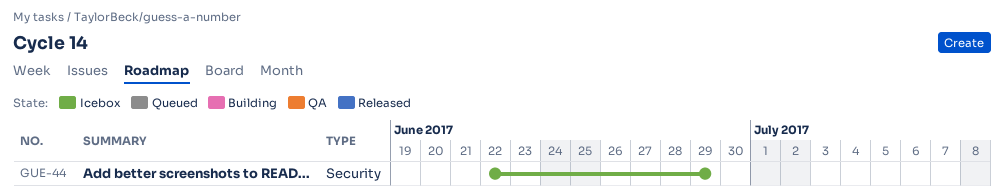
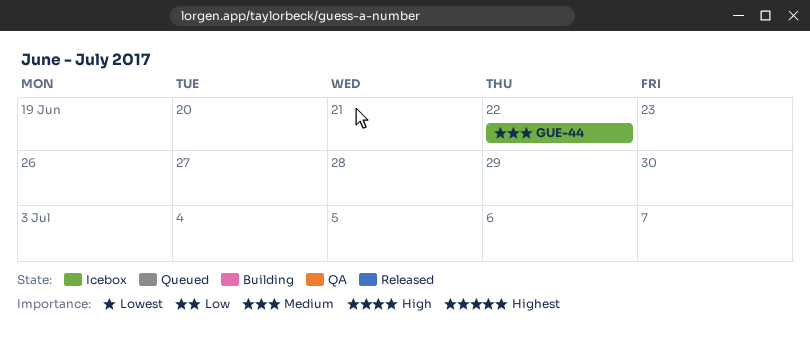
GUE-44, due: Jun 29 -> Jun 22

